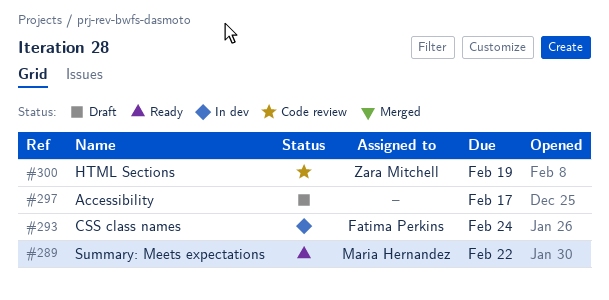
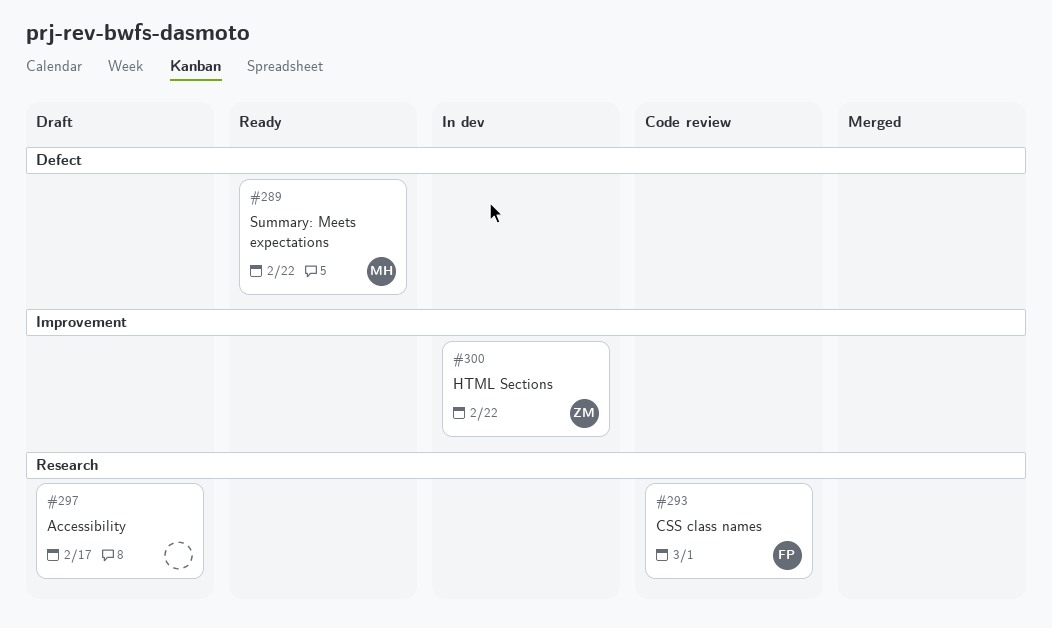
#293, status: In dev -> Code review
#293, due: Feb 24 -> Mar 1
#300, status: Code review -> In dev
#300, due: Feb 19 -> Feb 22

